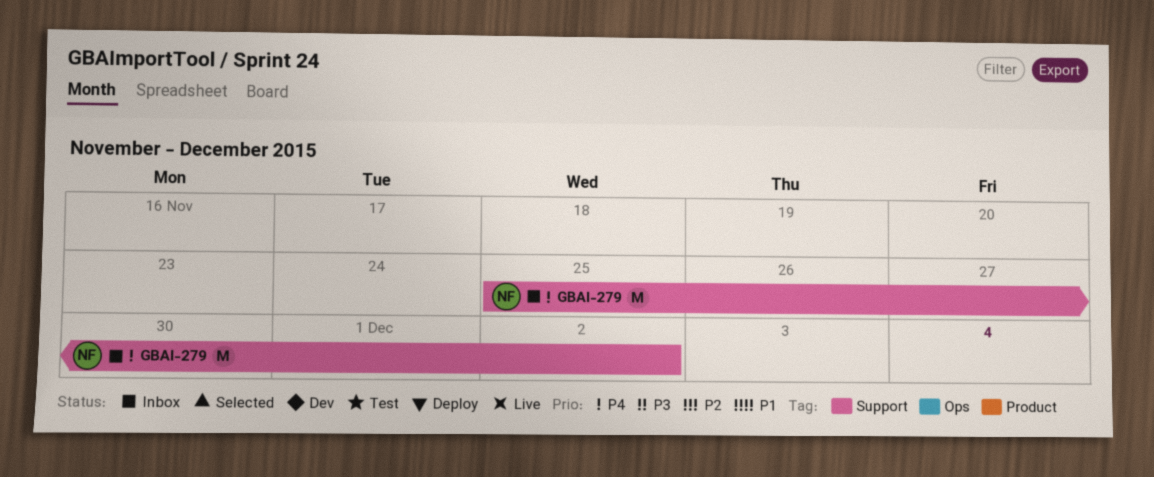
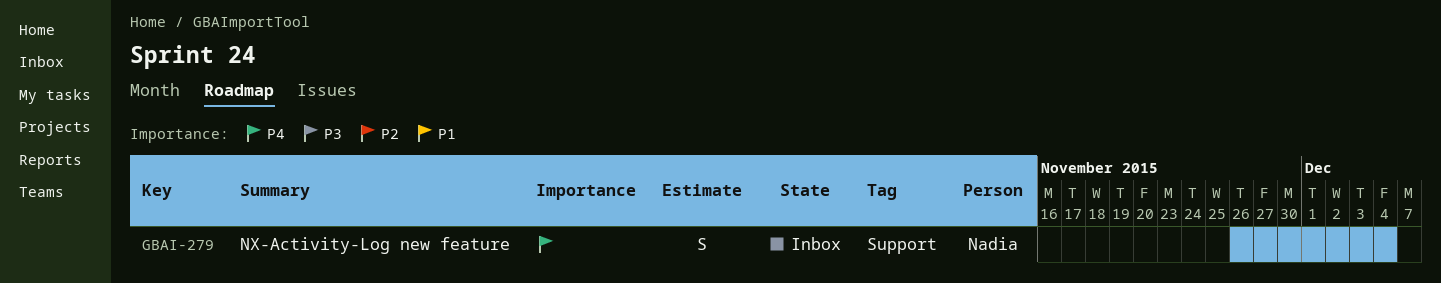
GBAI-279, estimate: M -> S
GBAI-279, start: Nov 25 -> Nov 26
GBAI-279, due: Dec 2 -> Dec 4

